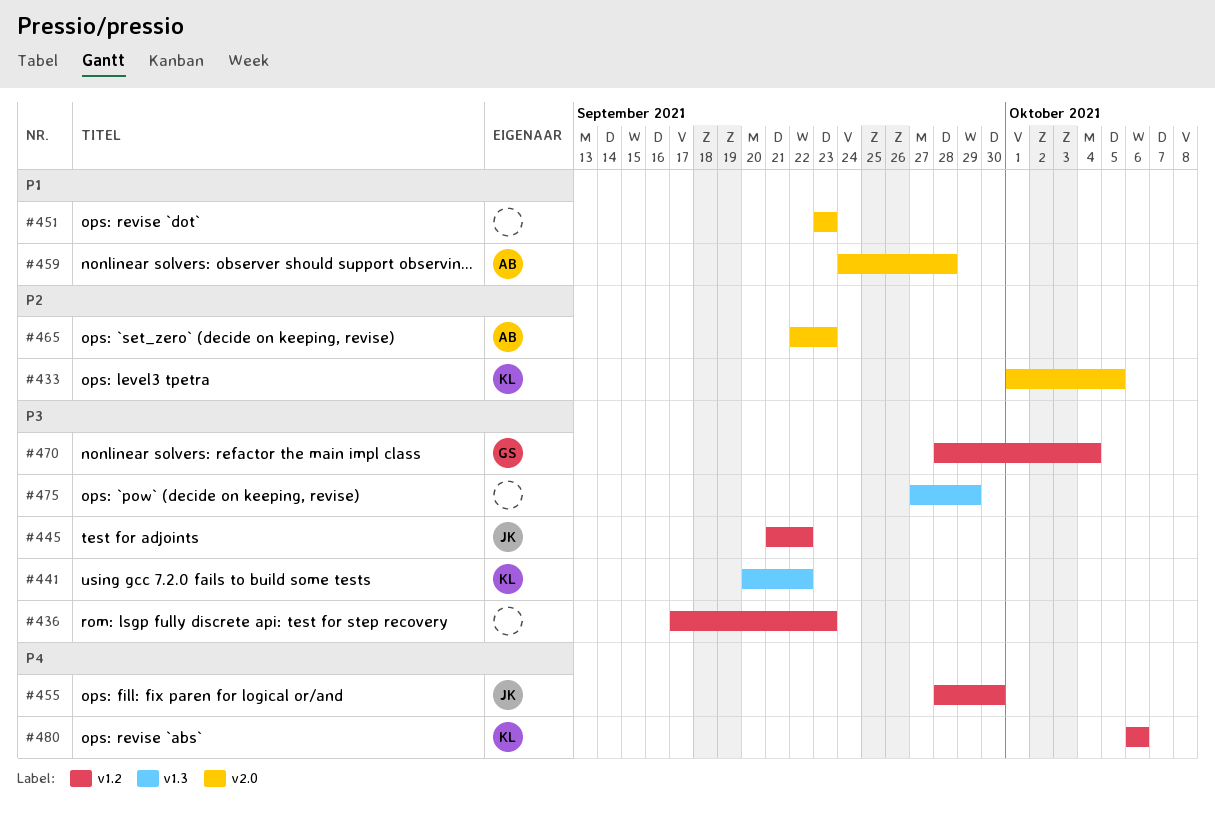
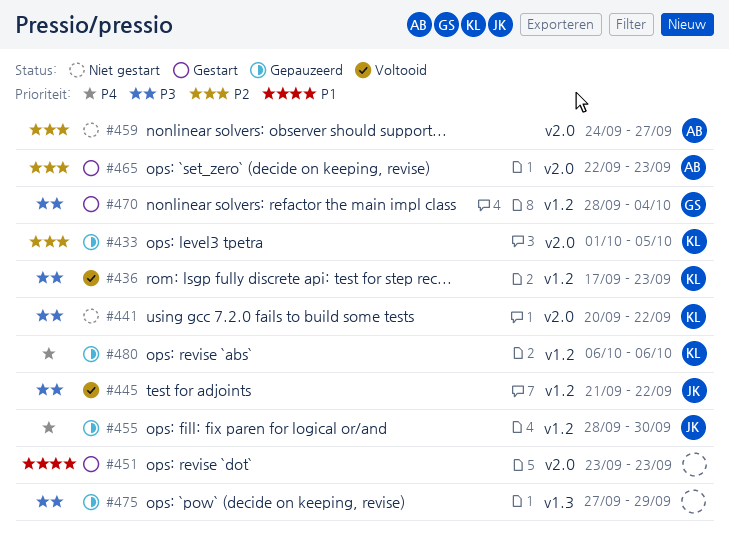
#436, owner: none -> KL
#441, label: v1.3 -> v2.0
#459, priority: P1 -> P2
#459, due: Sep 28 -> Sep 27

